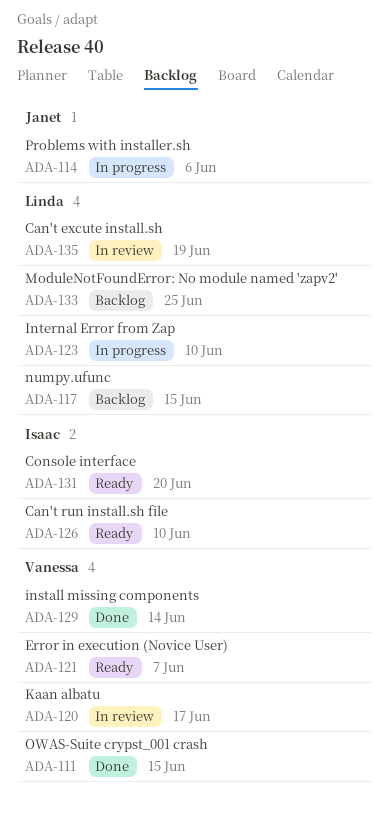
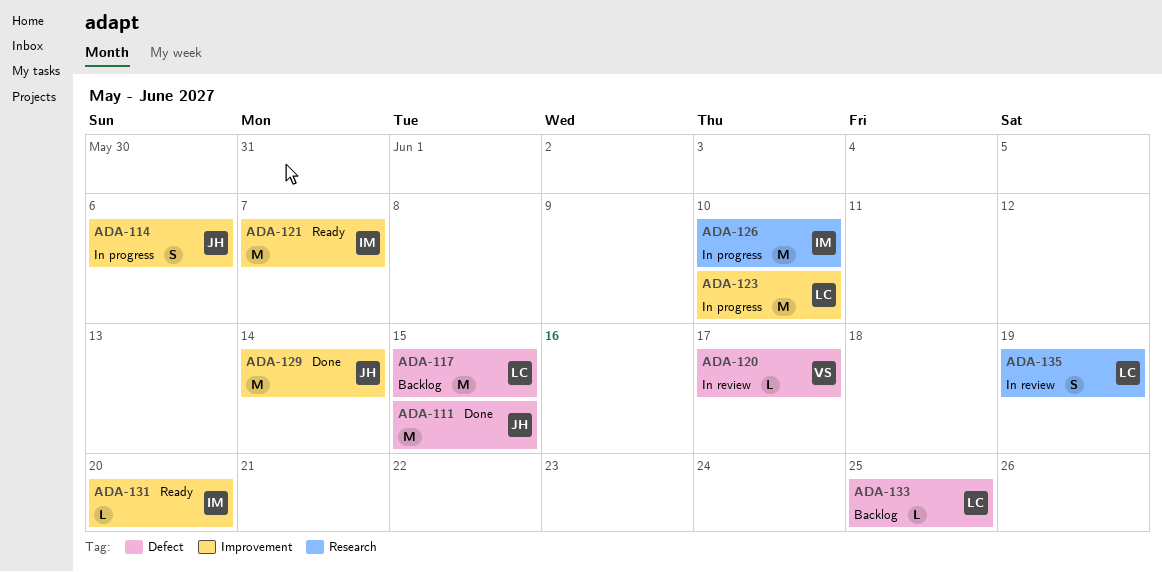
ADA-111, owner: Vanessa -> Janet
ADA-121, owner: Vanessa -> Isaac
ADA-126, status: Ready -> In progress
ADA-129, owner: Vanessa -> Janet

